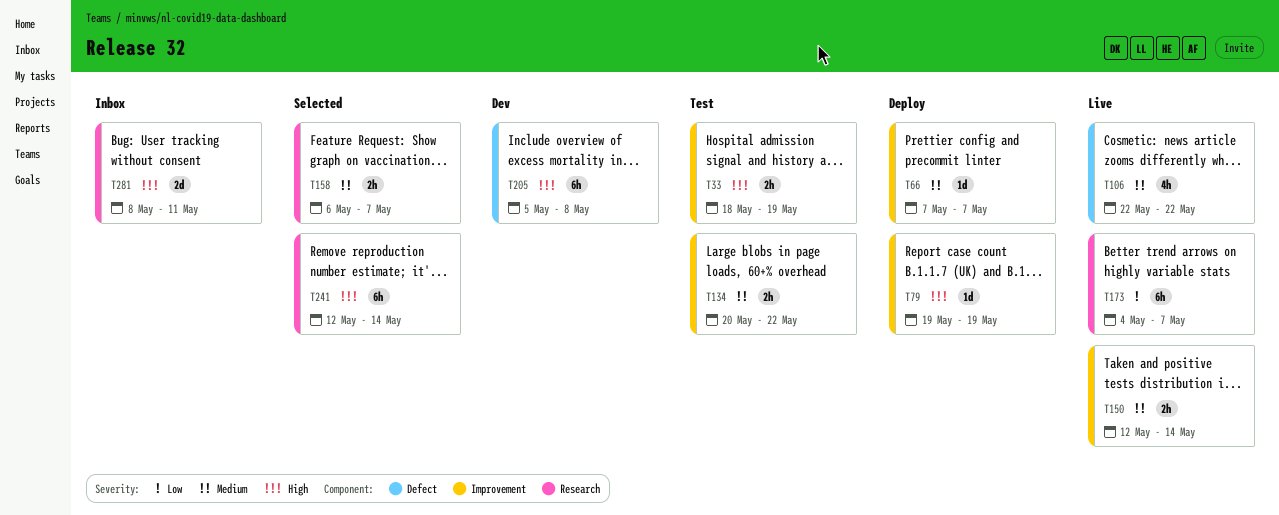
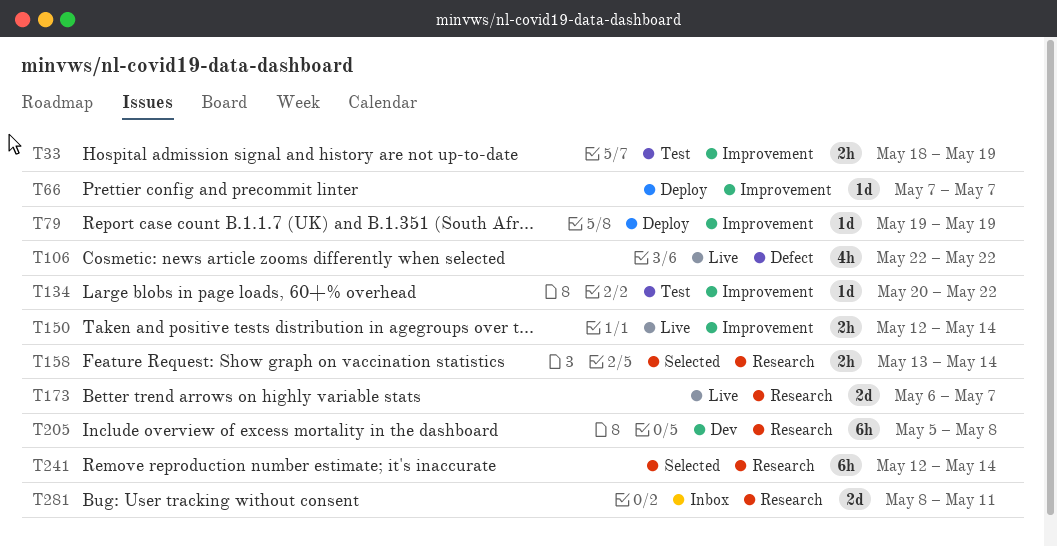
T134, estimate: 2h -> 1d
T158, start: May 6 -> May 13
T158, due: May 7 -> May 14
T173, estimate: 6h -> 2d
T173, start: May 4 -> May 6
T205, label: Defect -> Research

